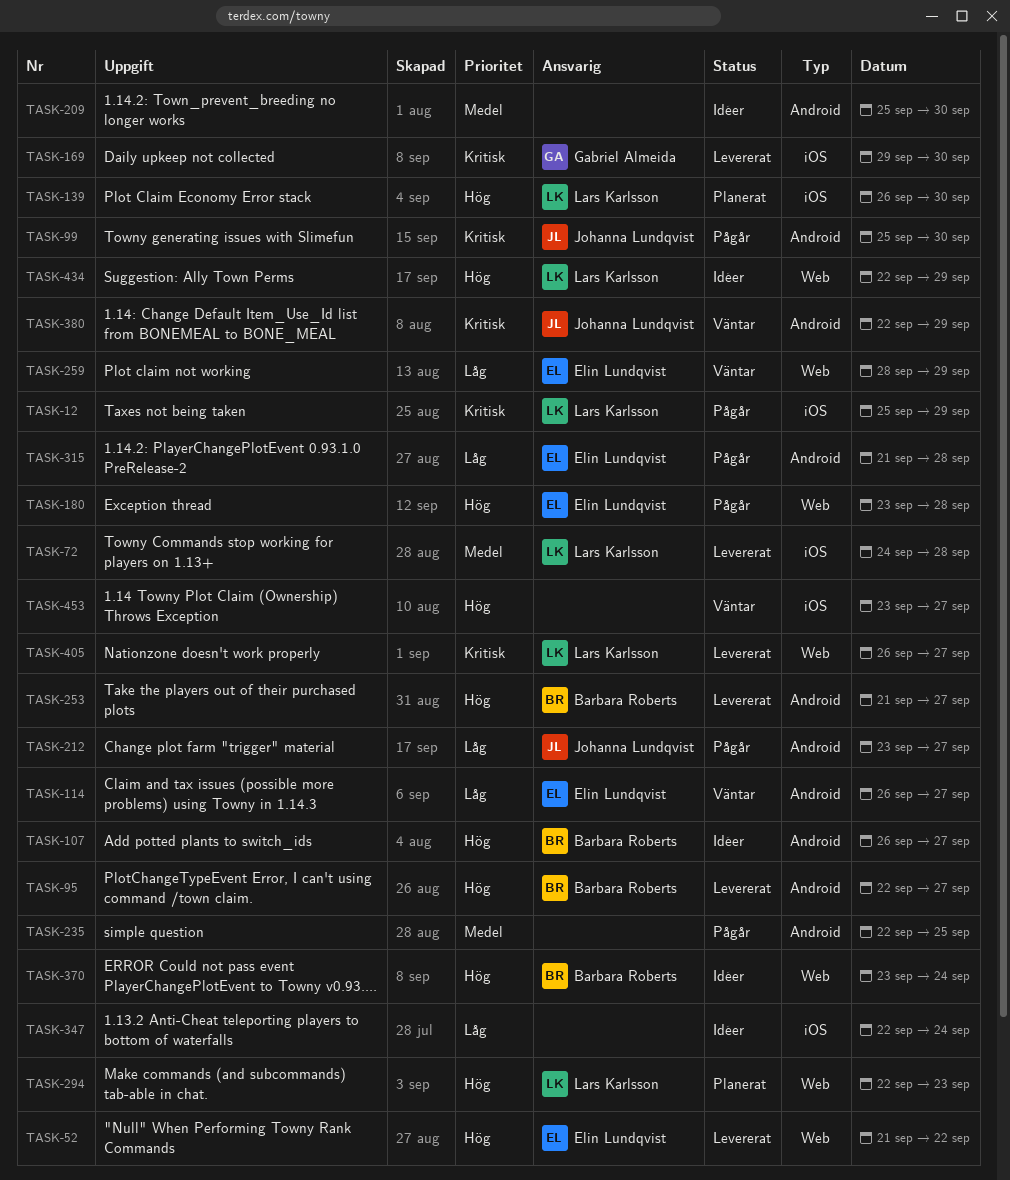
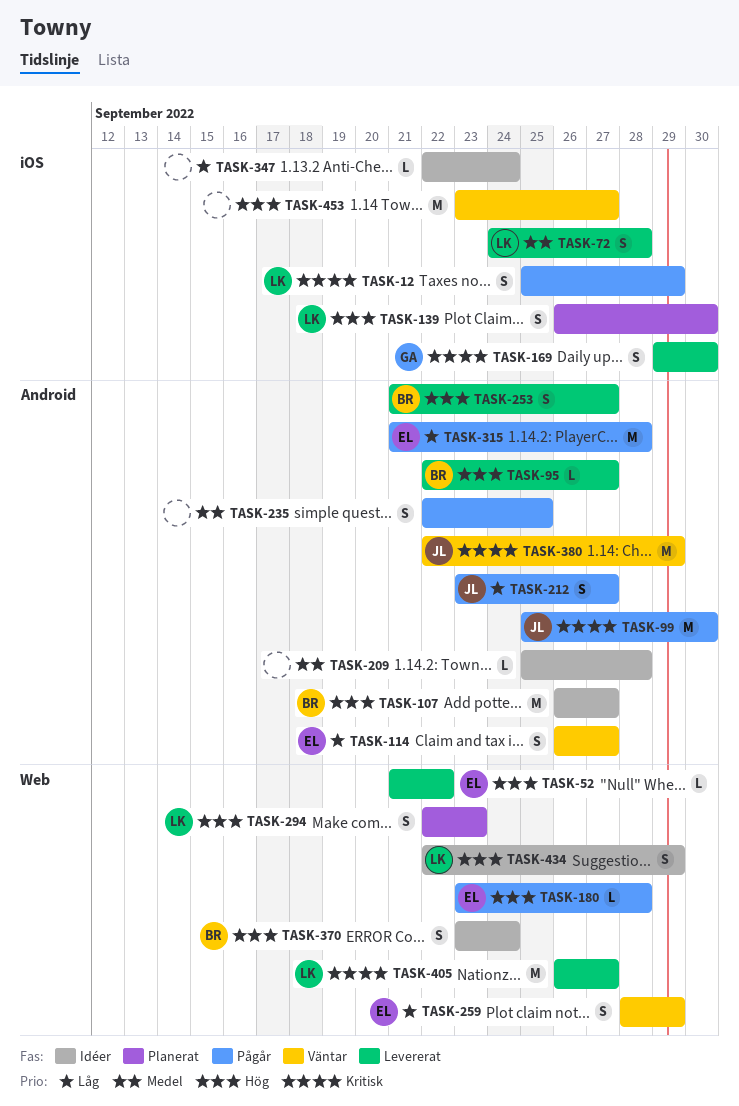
TASK-209, due: Sep 30 -> Sep 28

